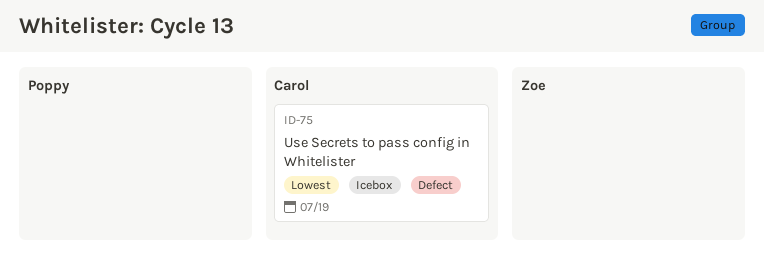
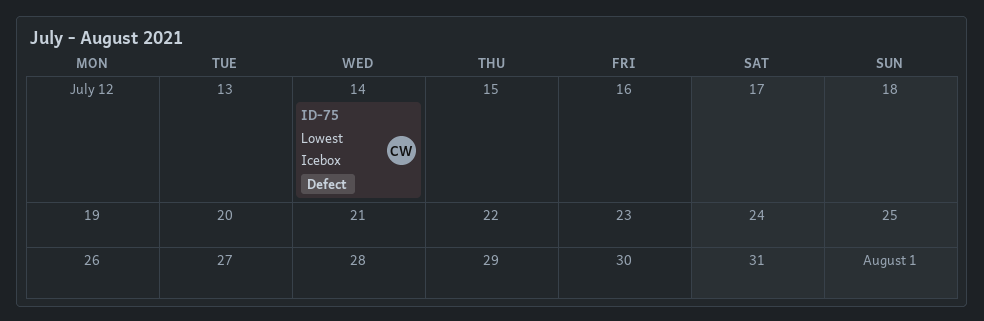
ID-75, due: Jul 19 -> Jul 14

